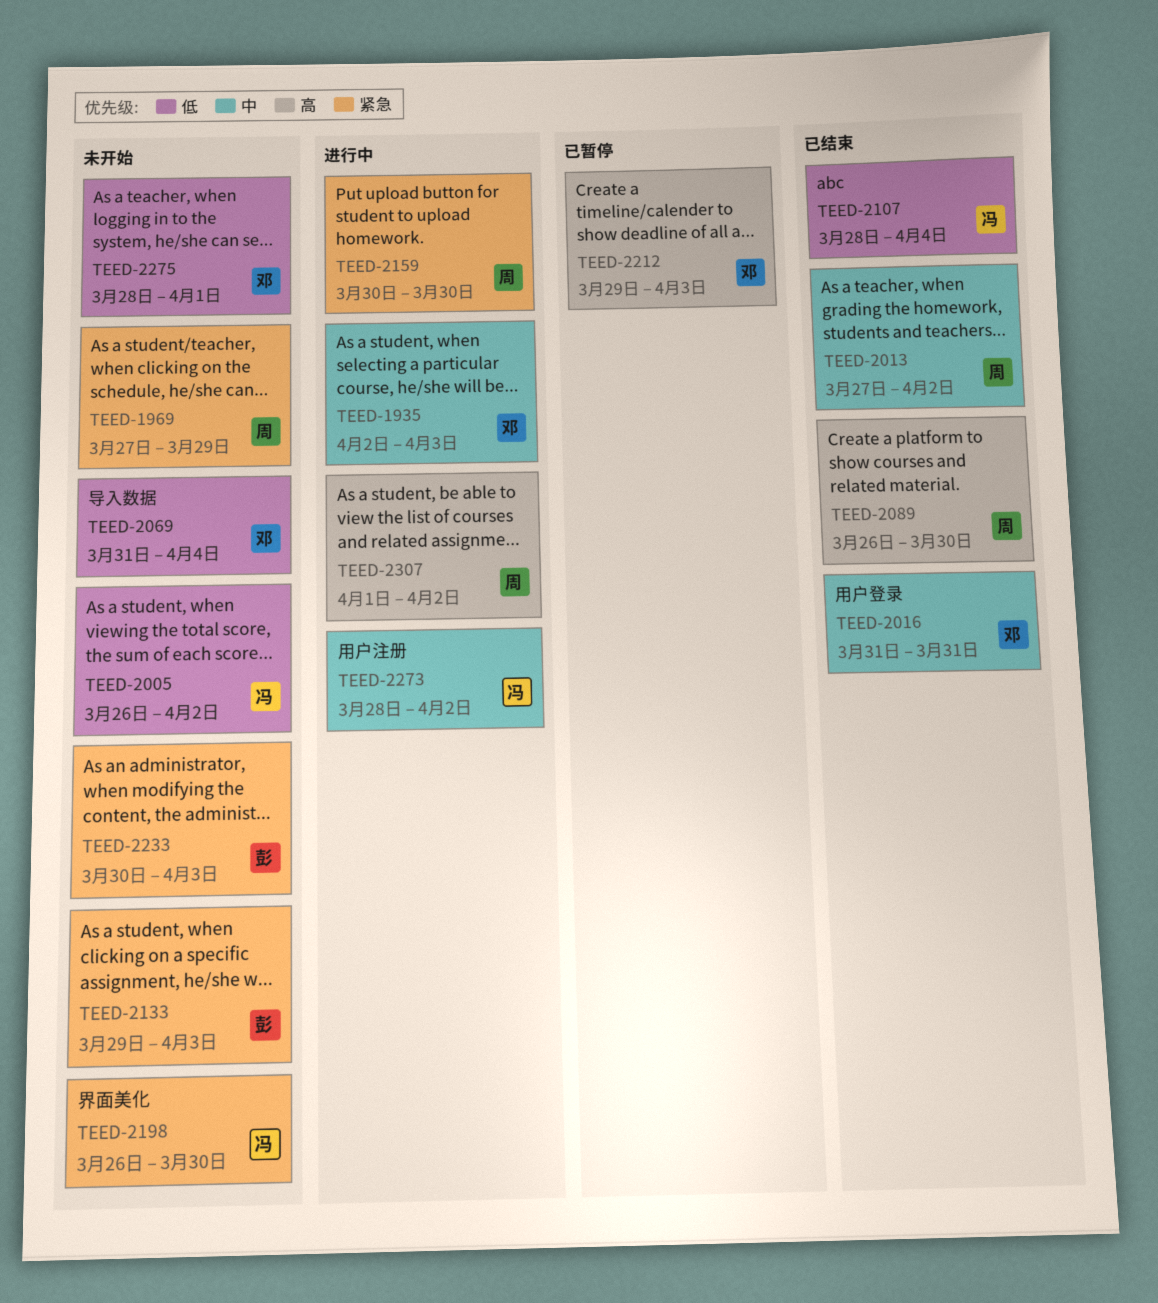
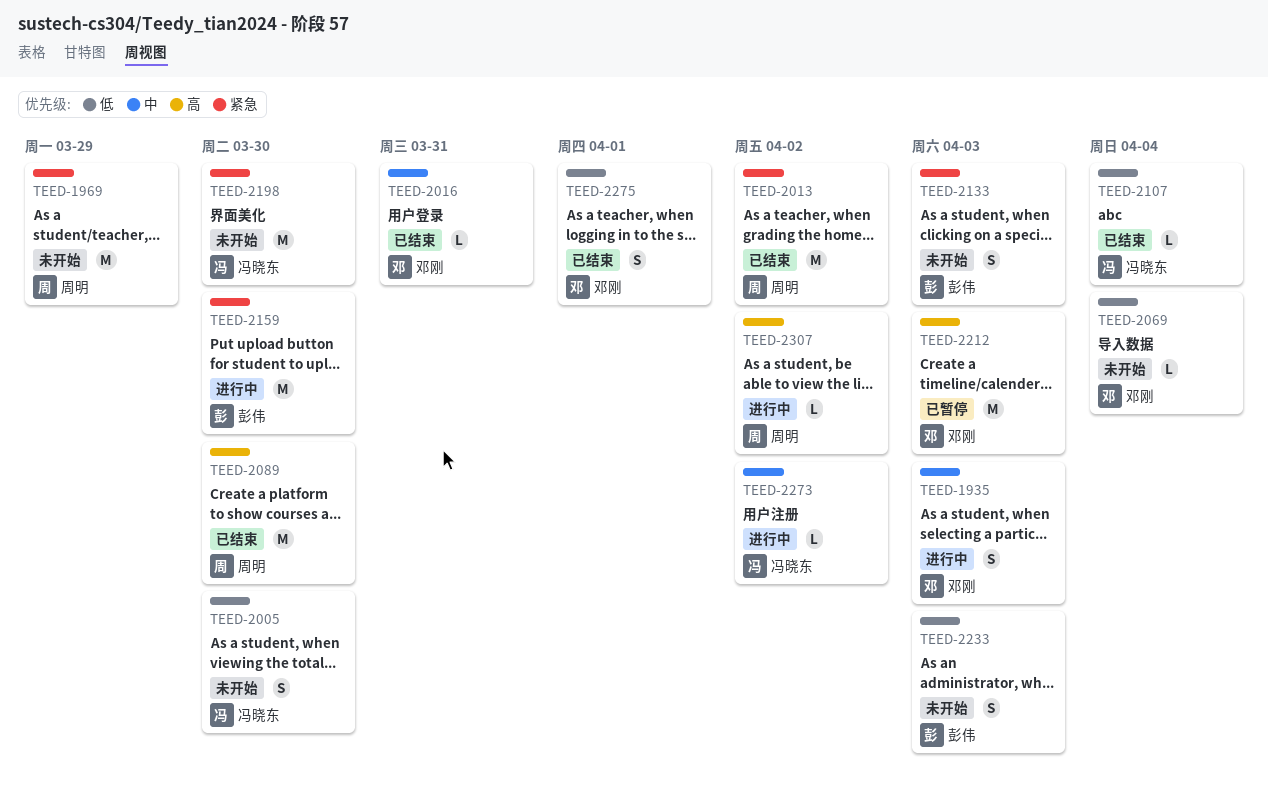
TEED-2005, due: Apr 2 -> Mar 30
TEED-2013, priority: 中 -> 紧急
TEED-2159, owner: 周明 -> 彭伟
TEED-2233, priority: 紧急 -> 低
TEED-2275, status: 未开始 -> 已结束

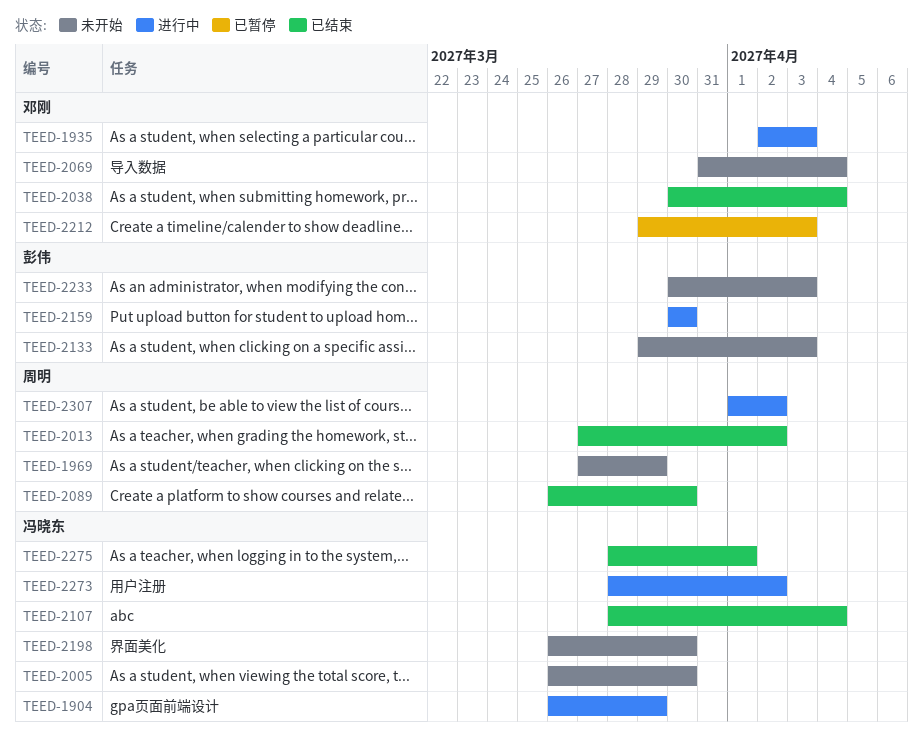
TEED-1904: none -> present
TEED-2016: present -> none
TEED-2038: none -> present
TEED-2275, owner: 邓刚 -> 冯晓东

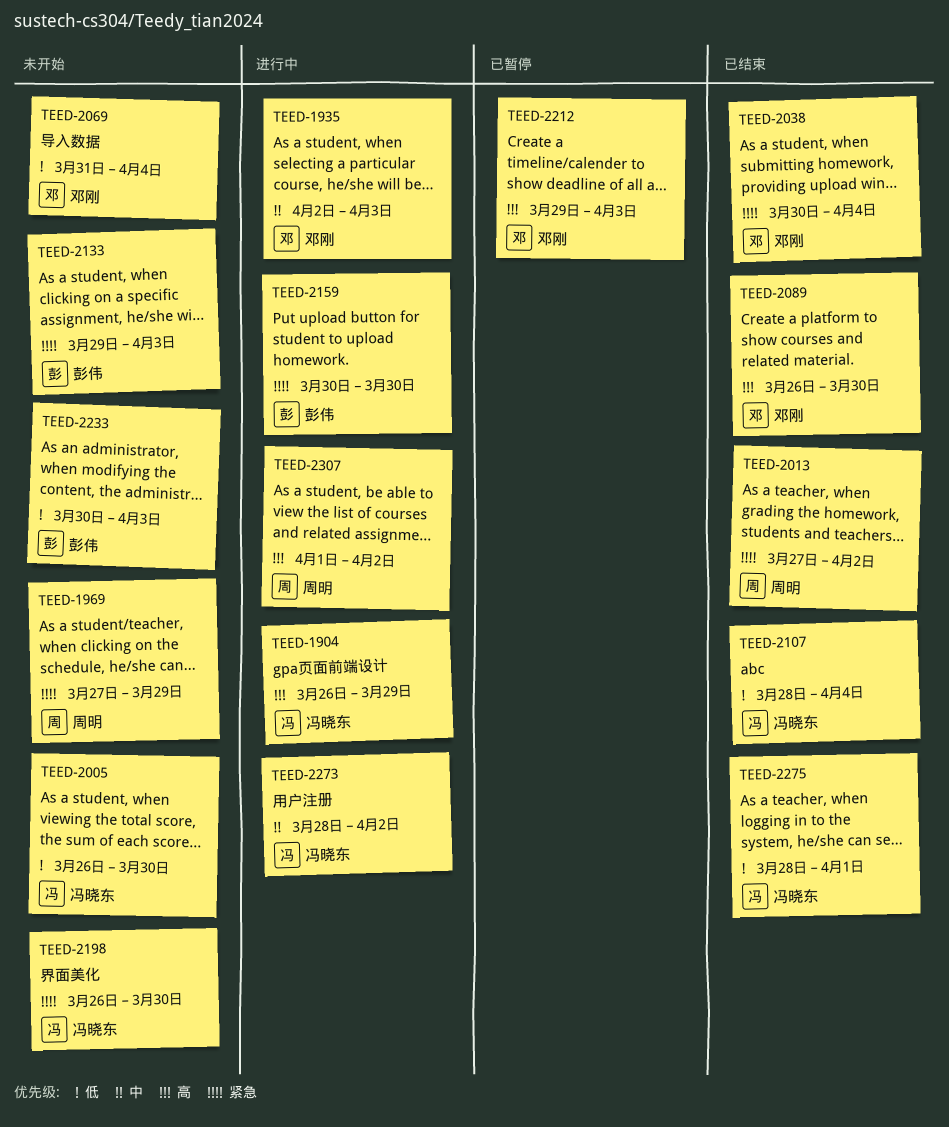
TEED-2089, owner: 周明 -> 邓刚

